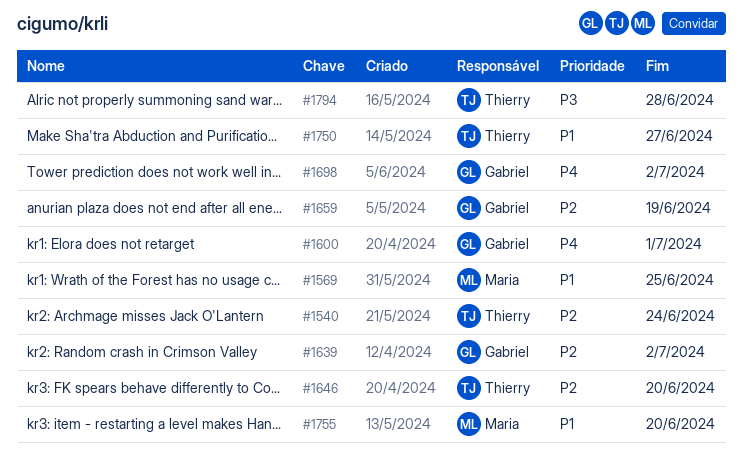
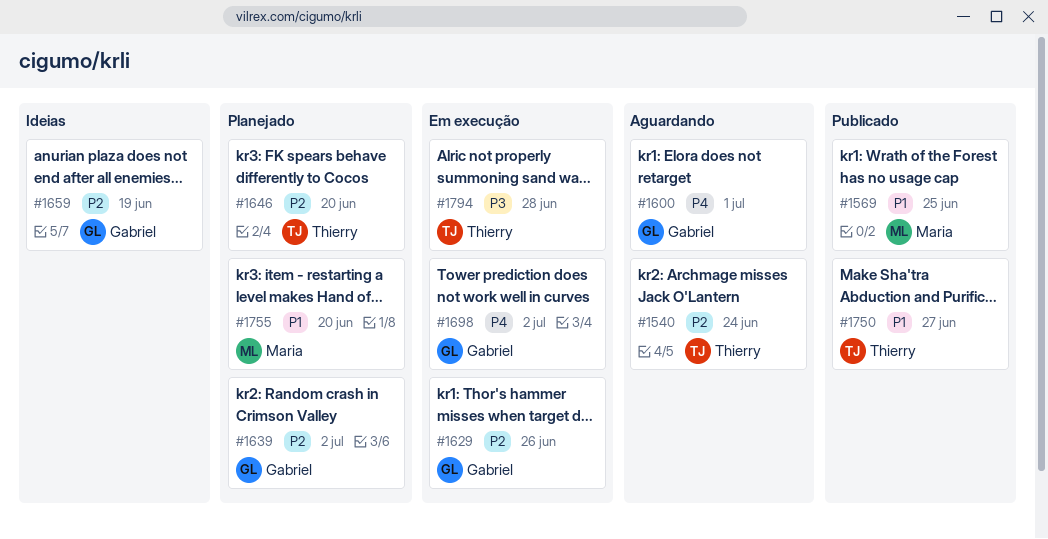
#1629: none -> present

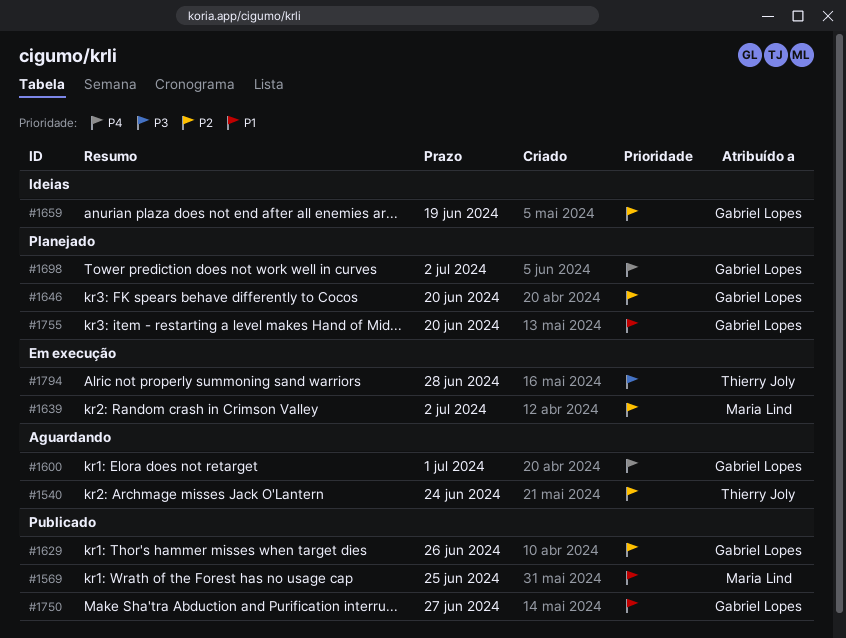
#1629, status: Em execução -> Publicado
#1639, status: Planejado -> Em execução
#1639, owner: Gabriel Lopes -> Maria Lind
#1646, owner: Thierry Joly -> Gabriel Lopes
#1698, status: Em execução -> Planejado
#1750, owner: Thierry Joly -> Gabriel Lopes
#1755, owner: Maria Lind -> Gabriel Lopes

